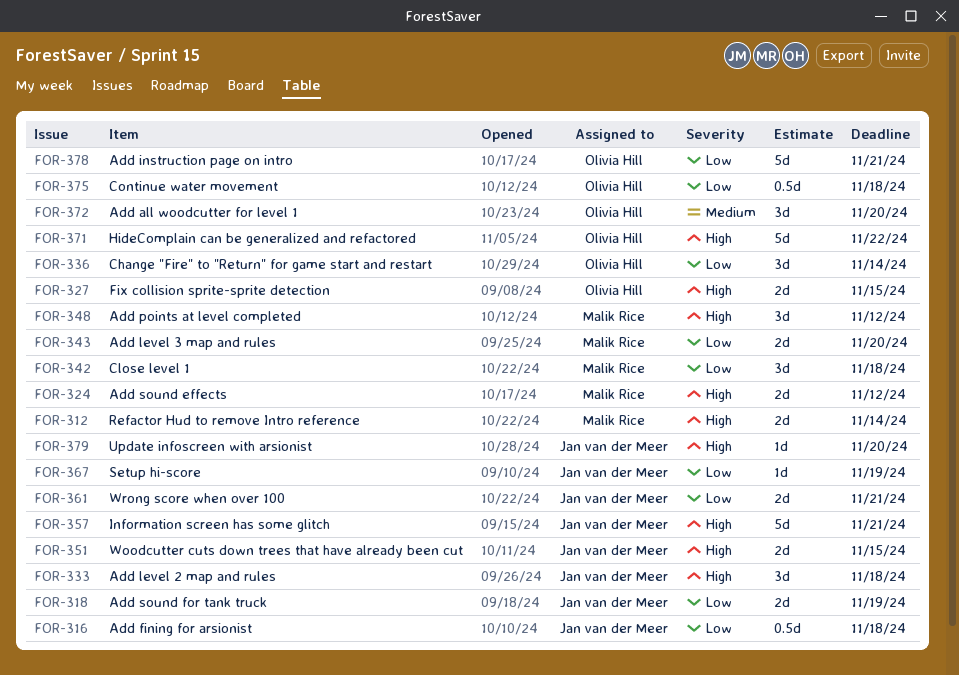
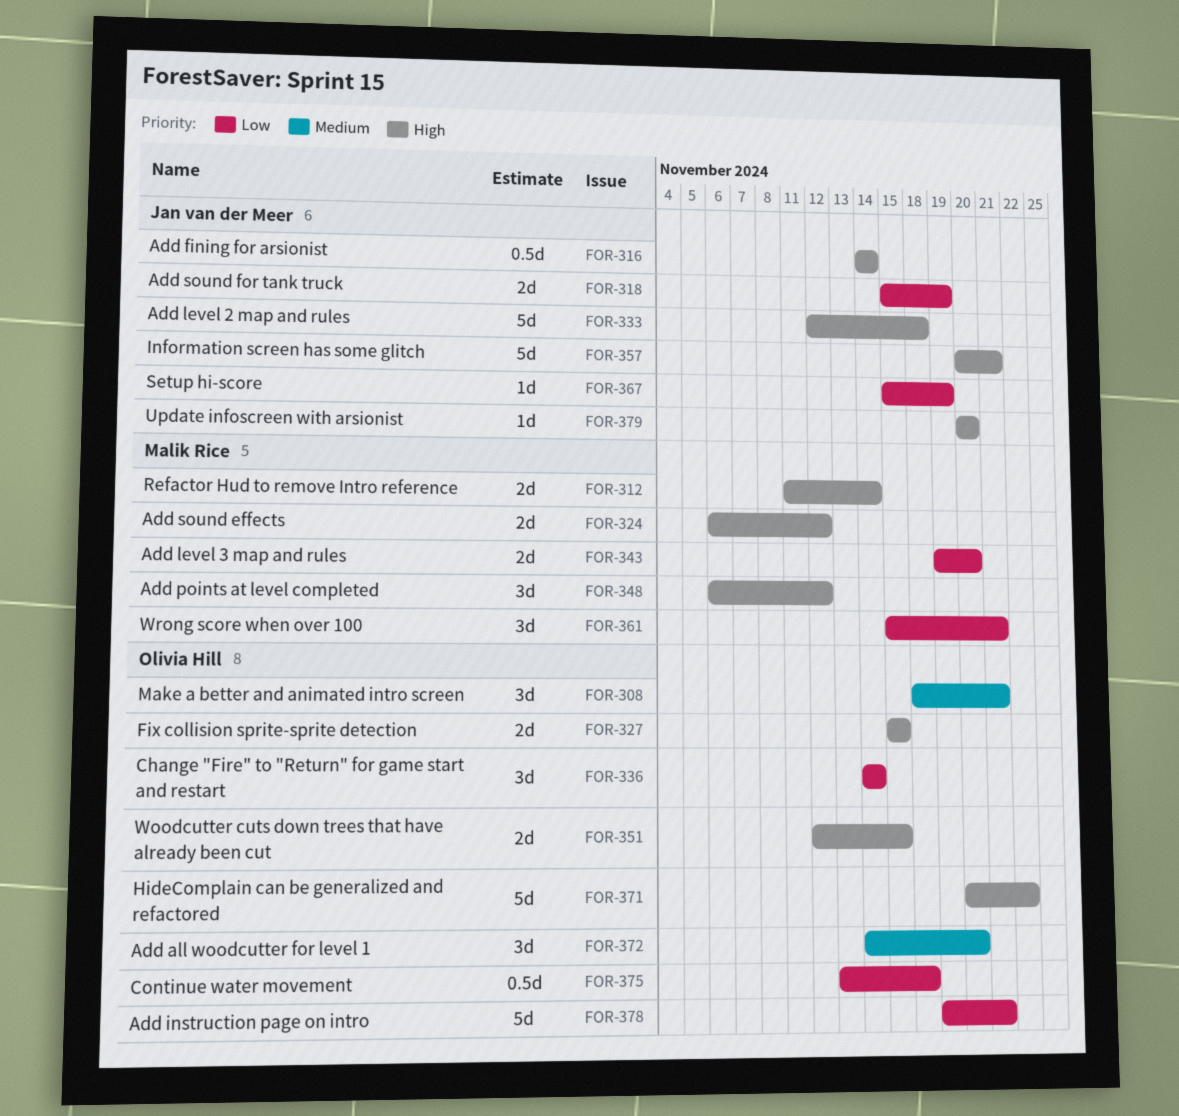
FOR-308: none -> present
FOR-316, priority: Low -> High
FOR-316, due: Nov 18 -> Nov 14
FOR-333, estimate: 3d -> 5d
FOR-342: present -> none
FOR-351, owner: Jan van der Meer -> Olivia Hill
FOR-361, owner: Jan van der Meer -> Malik Rice
FOR-361, estimate: 2d -> 3d

